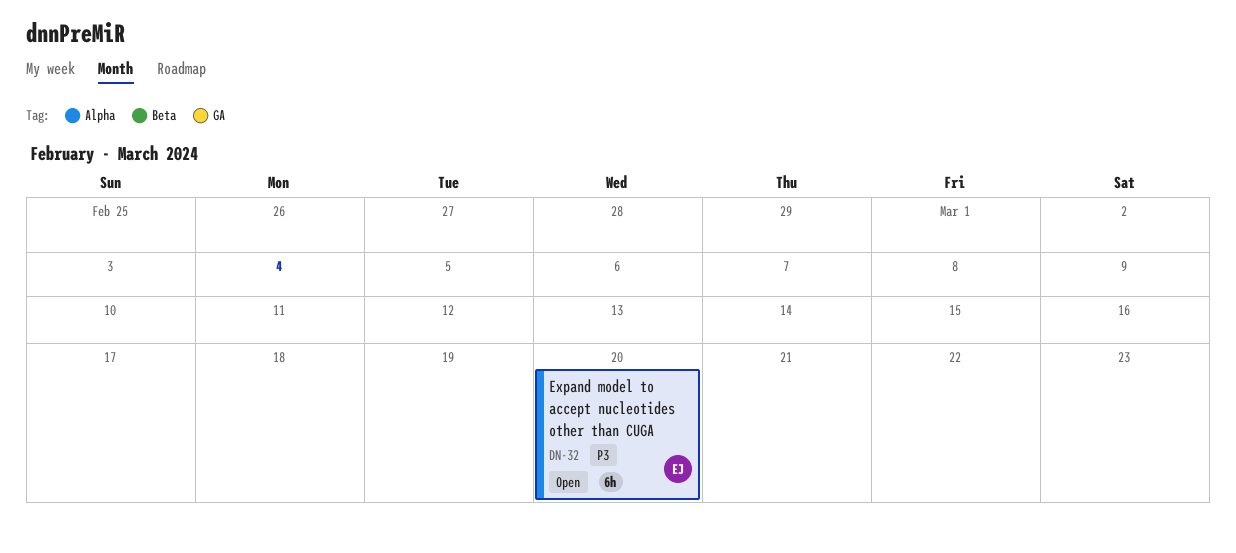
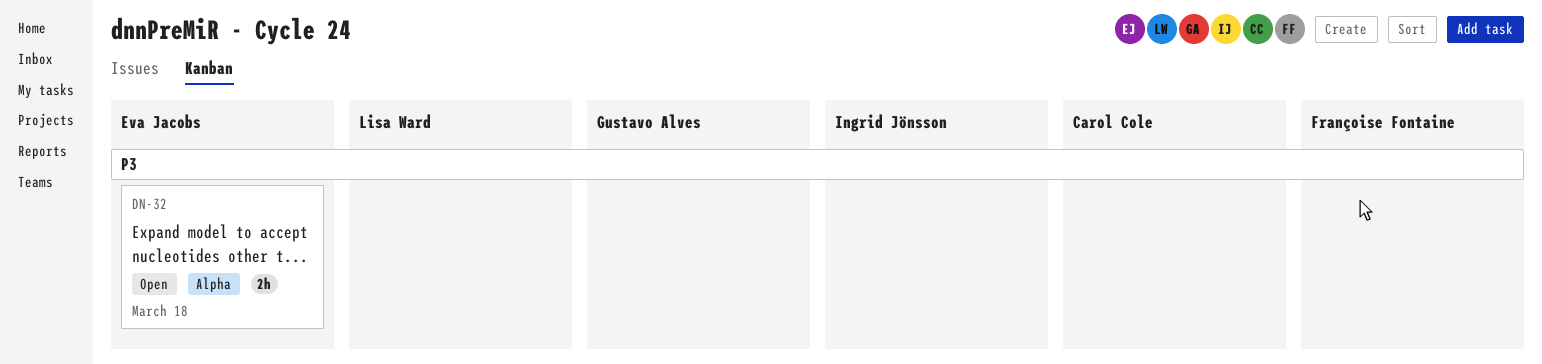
DN-32, estimate: 6h -> 2h
DN-32, due: Mar 20 -> Mar 18

